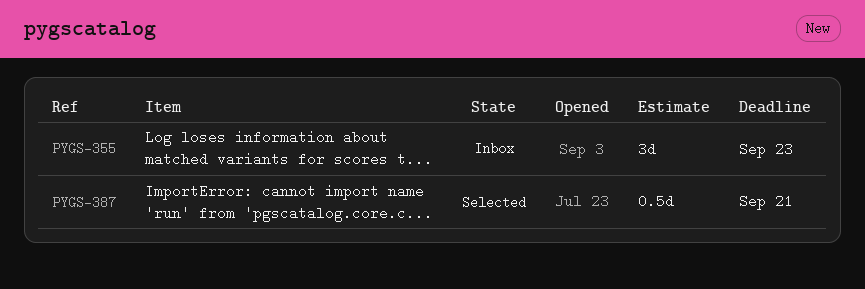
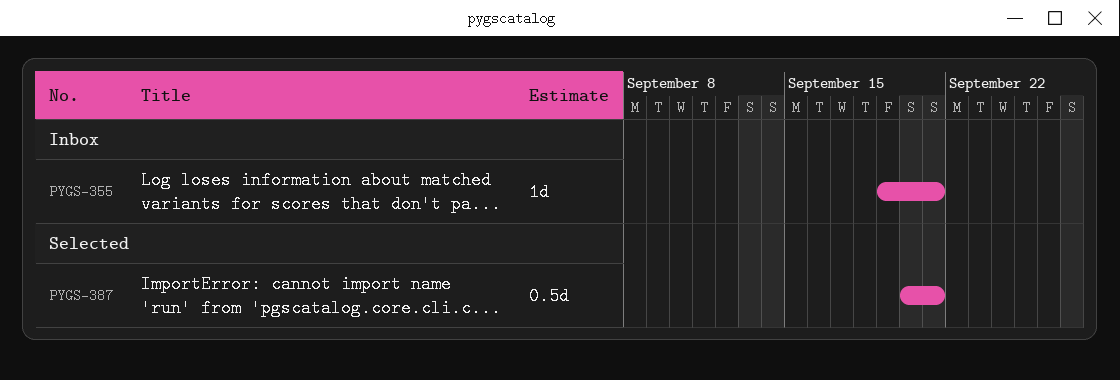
PYGS-355, estimate: 3d -> 1d
PYGS-355, due: Sep 23 -> Sep 21

